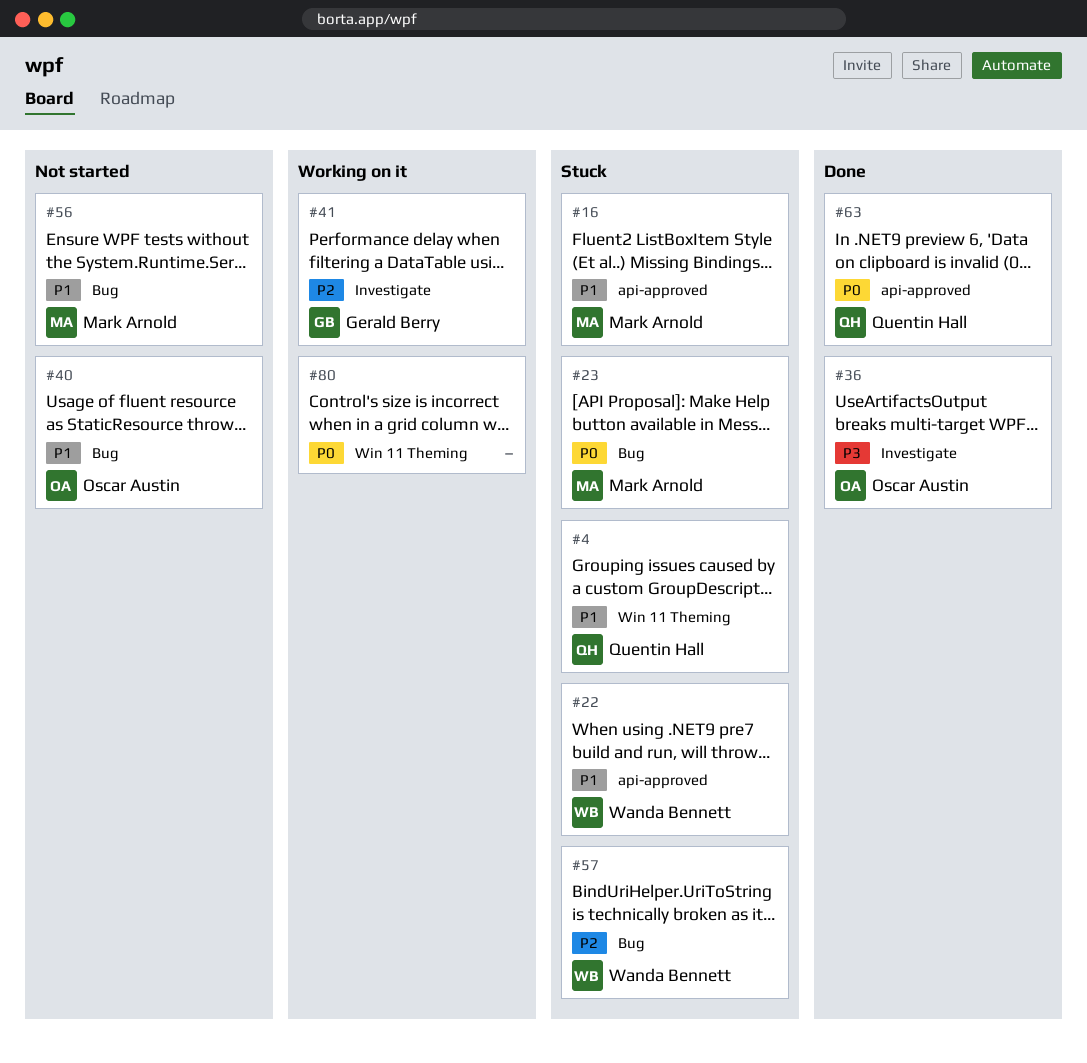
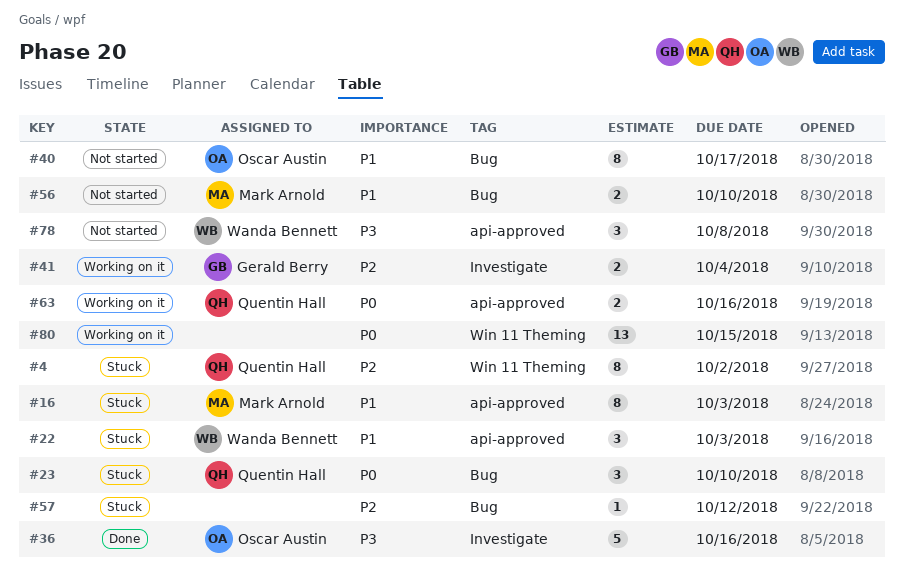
#4, priority: P1 -> P2
#23, owner: Mark Arnold -> Quentin Hall
#57, owner: Wanda Bennett -> none
#63, status: Done -> Working on it
#78: none -> present

